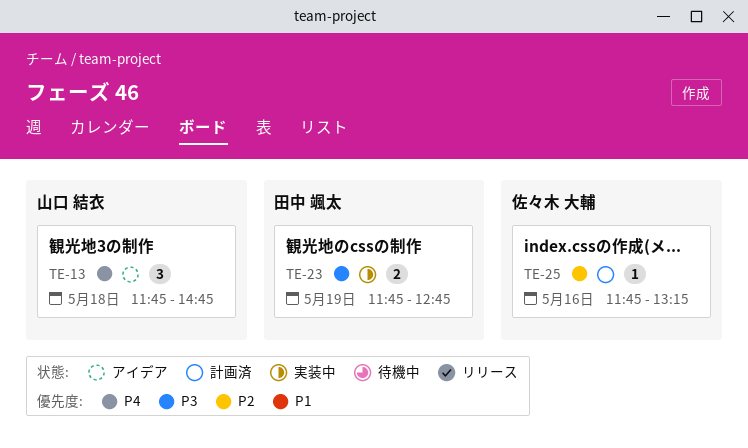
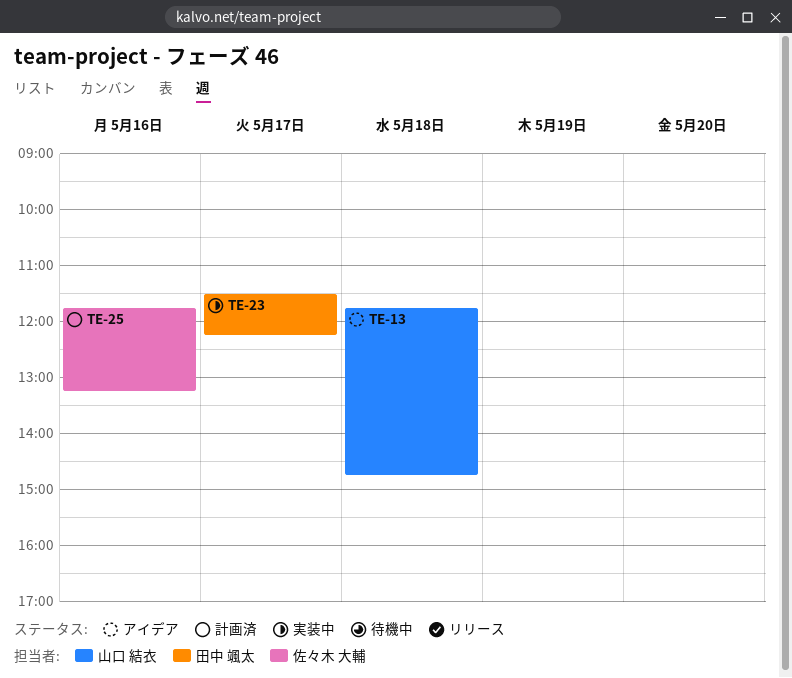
TE-23, day: May 19 -> May 17
TE-23, begins: 11:45 -> 11:30
TE-23, ends: 12:45 -> 12:15

